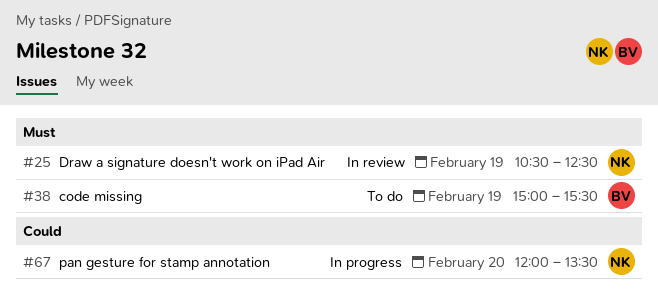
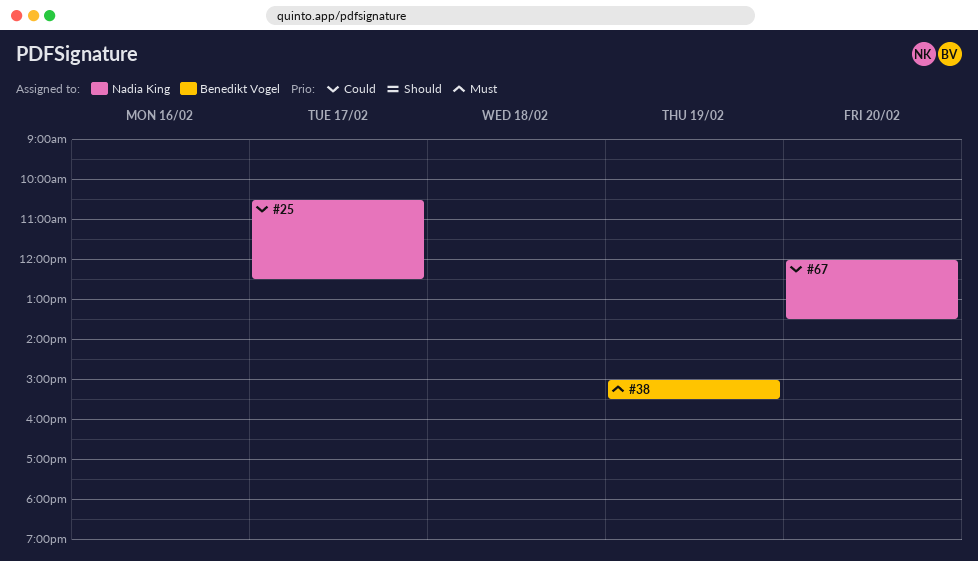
#25, priority: Must -> Could
#25, day: Feb 19 -> Feb 17

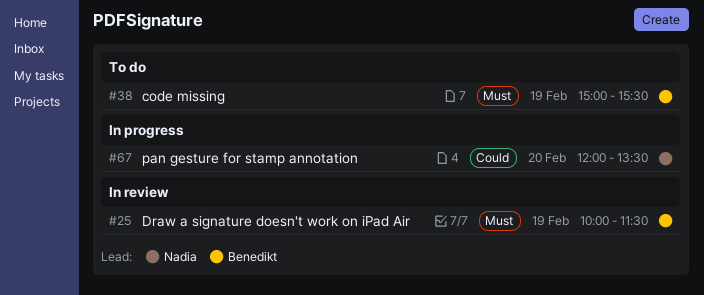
#25, owner: Nadia King -> Benedikt Vogel
#25, priority: Could -> Must
#25, day: Feb 17 -> Feb 19
#25, begins: 10:30 -> 10:00
#25, ends: 12:30 -> 11:30

